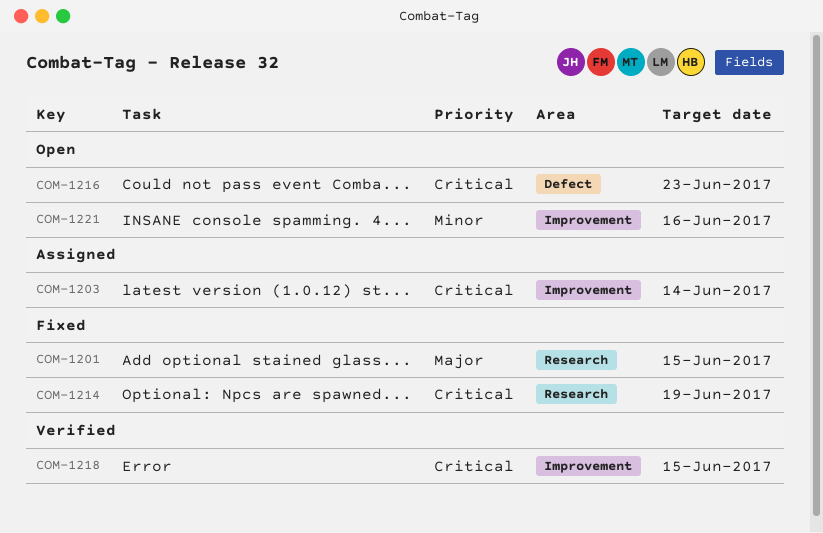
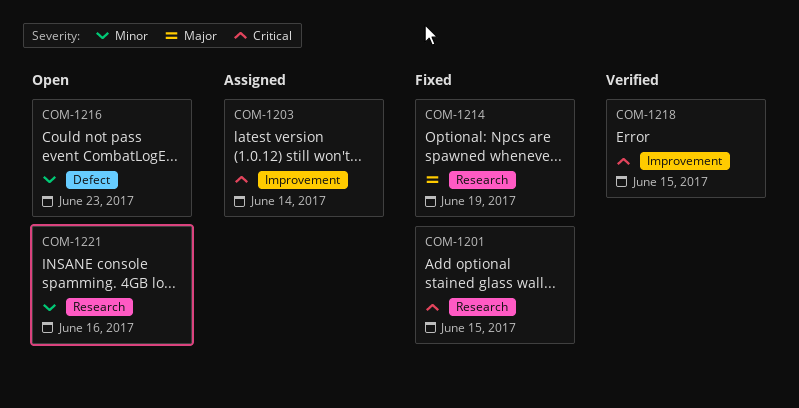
COM-1201, priority: Major -> Critical
COM-1214, priority: Critical -> Major
COM-1216, priority: Critical -> Minor
COM-1221, label: Improvement -> Research

